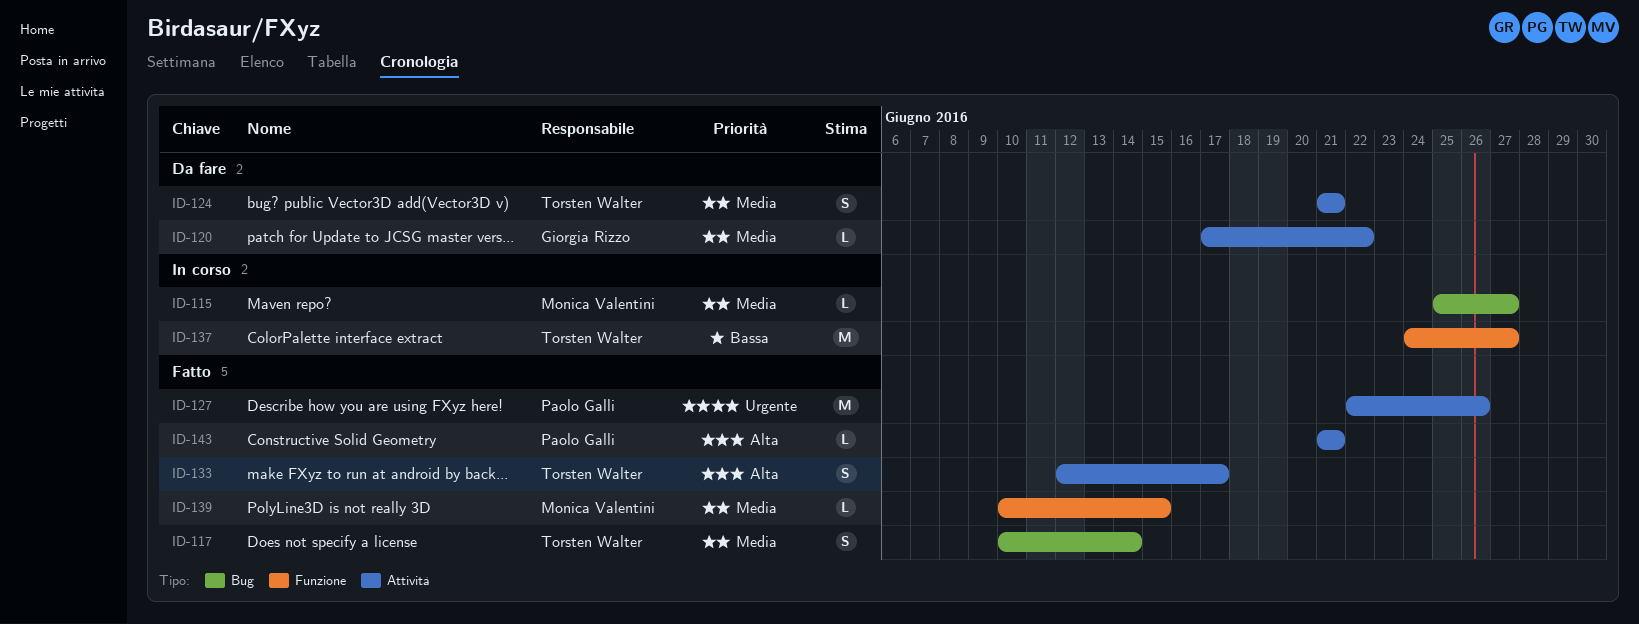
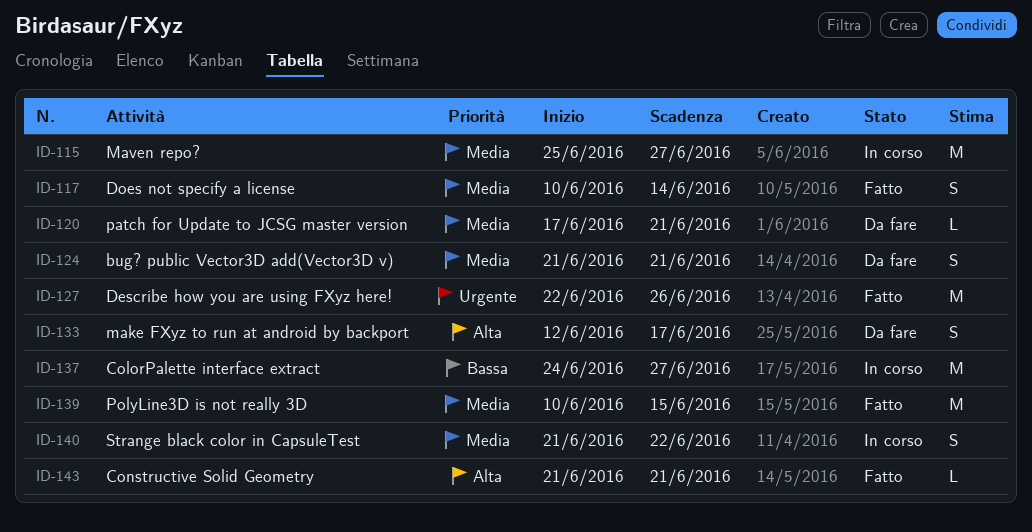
ID-115, estimate: L -> M
ID-120, due: Jun 22 -> Jun 21
ID-133, status: Fatto -> Da fare
ID-139, estimate: L -> M
ID-140: none -> present

